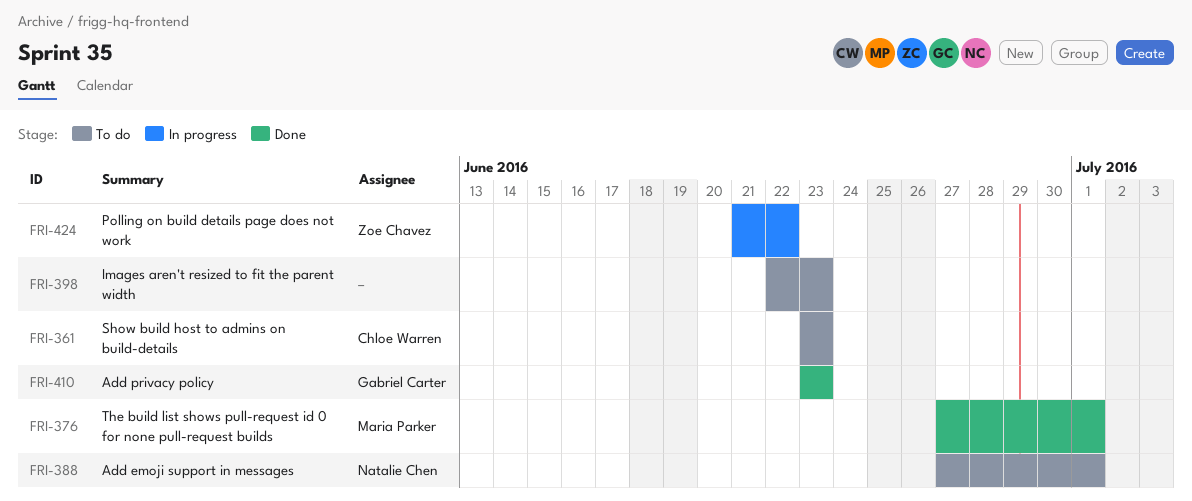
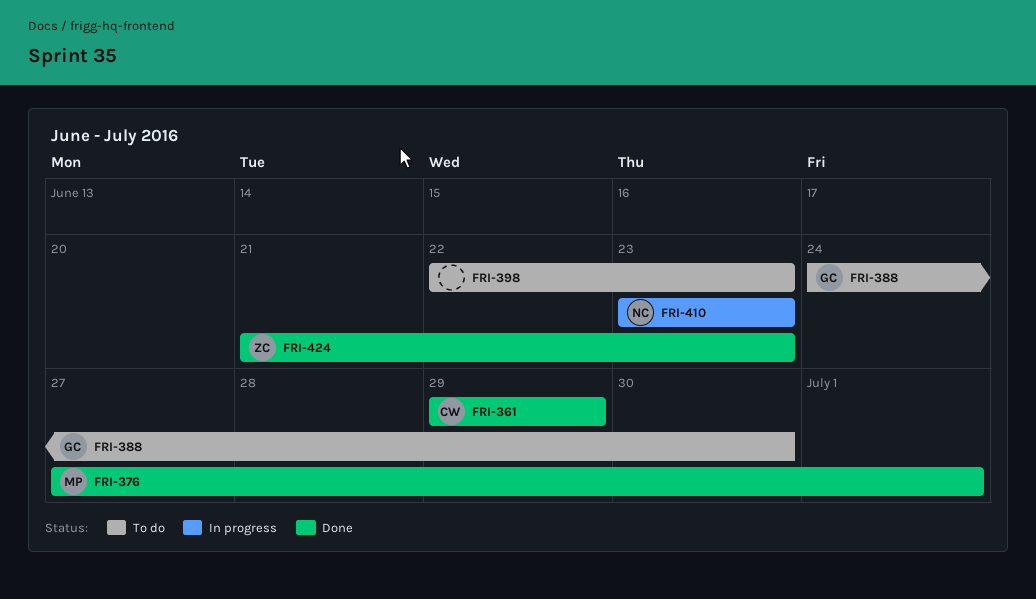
FRI-361, status: To do -> Done
FRI-361, start: Jun 23 -> Jun 29
FRI-361, due: Jun 23 -> Jun 29
FRI-388, owner: Natalie Chen -> Gabriel Carter
FRI-388, start: Jun 27 -> Jun 24
FRI-388, due: Jul 1 -> Jun 30
FRI-410, status: Done -> In progress
FRI-410, owner: Gabriel Carter -> Natalie Chen
FRI-424, status: In progress -> Done
FRI-424, due: Jun 22 -> Jun 23

